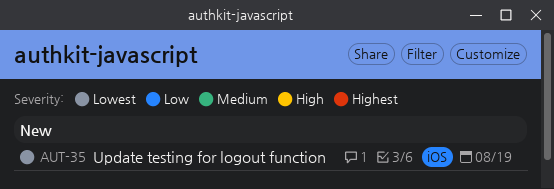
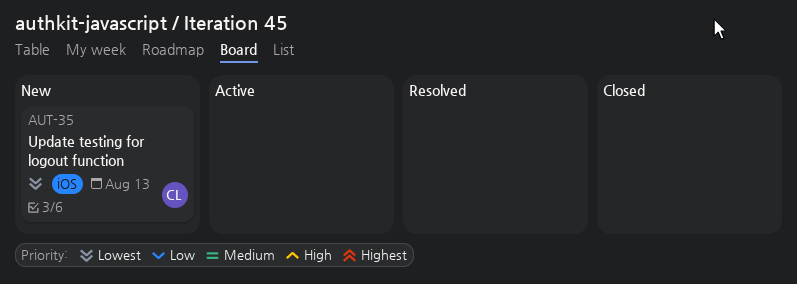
AUT-35, due: Aug 19 -> Aug 13

